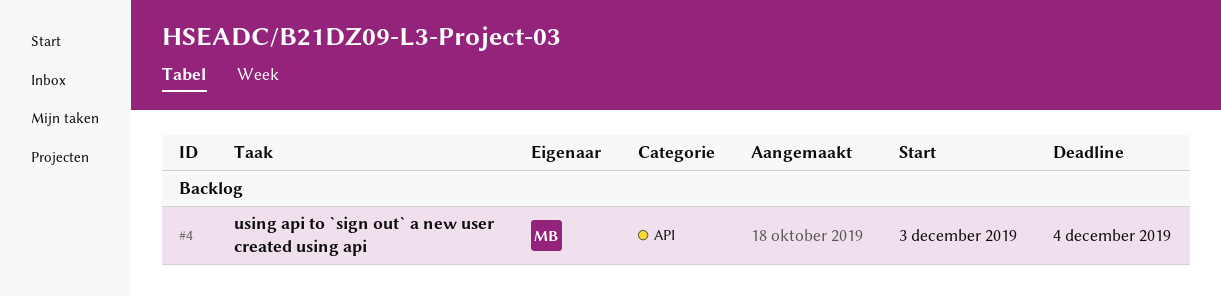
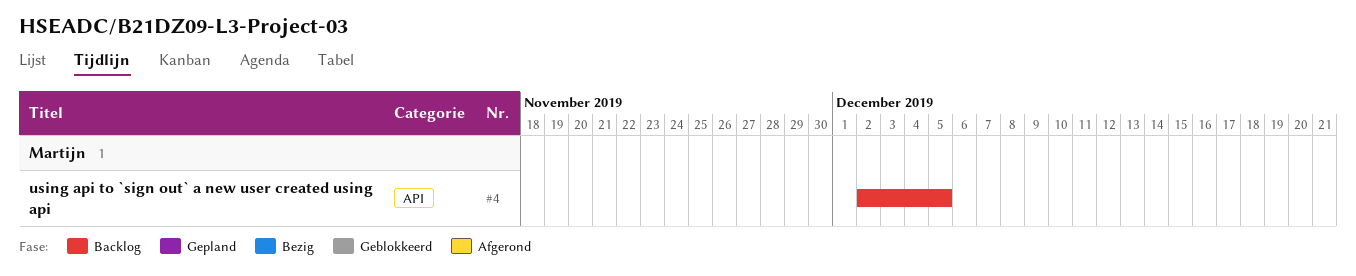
#4, start: Dec 3 -> Dec 2
#4, due: Dec 4 -> Dec 5

